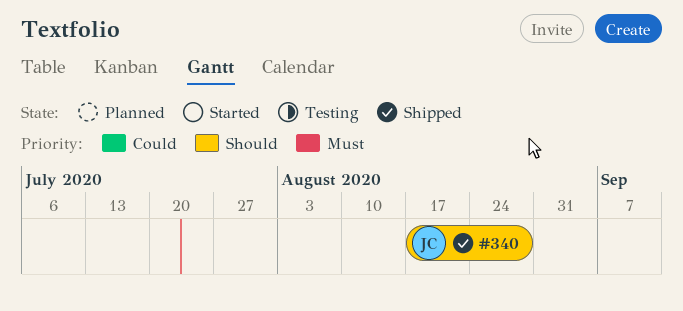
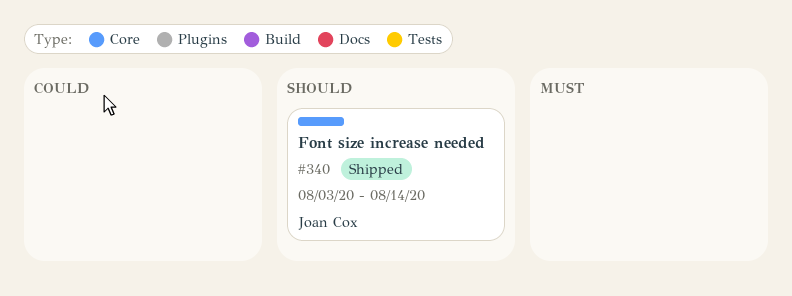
#340, start: Aug 17 -> Aug 3
#340, due: Aug 28 -> Aug 14

